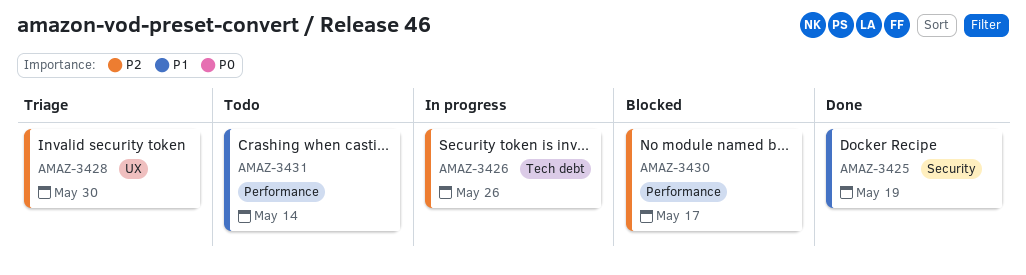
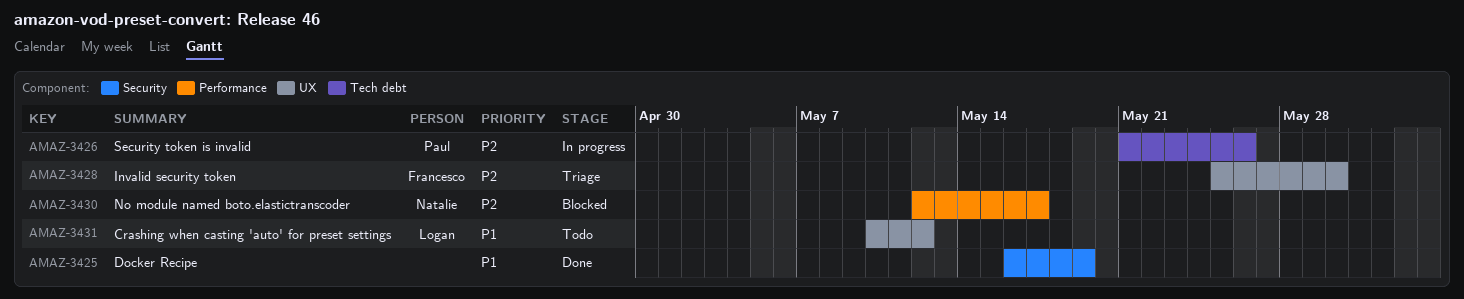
AMAZ-3431, label: Performance -> UX
AMAZ-3431, due: May 14 -> May 12

